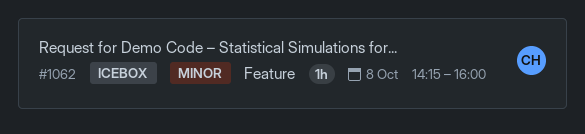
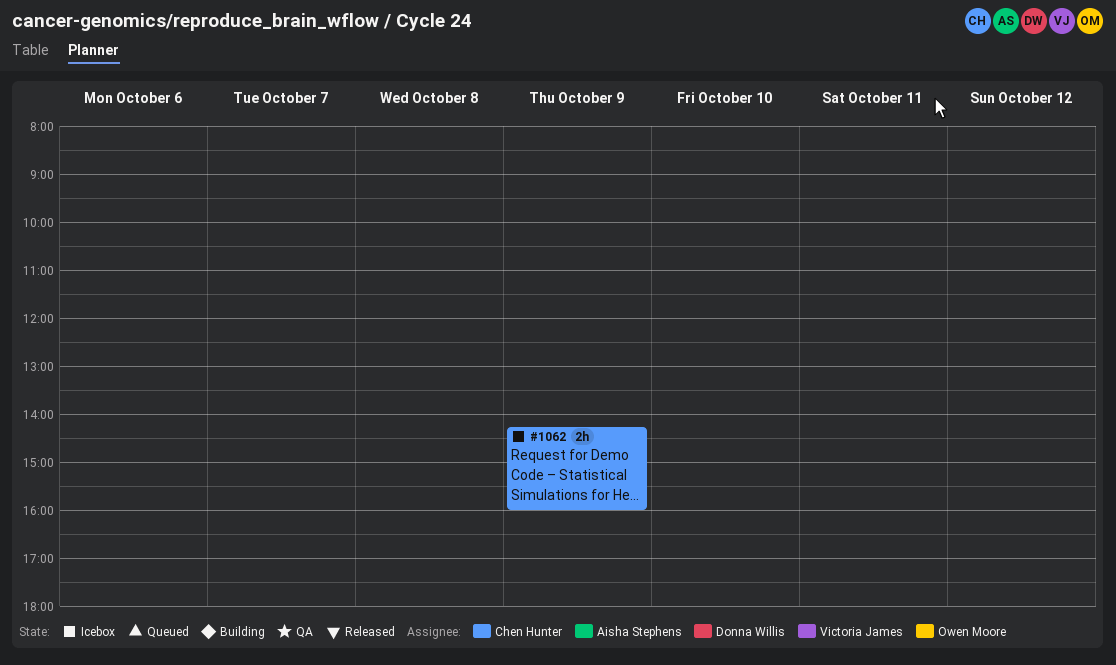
#1062, estimate: 1h -> 2h
#1062, day: Oct 8 -> Oct 9

